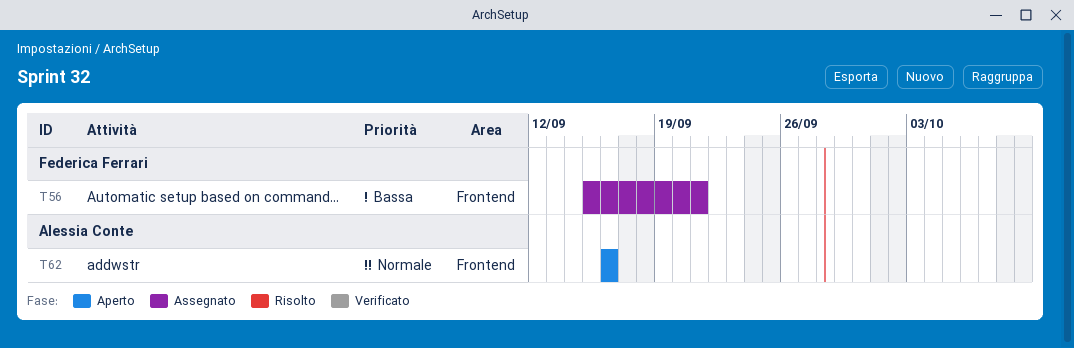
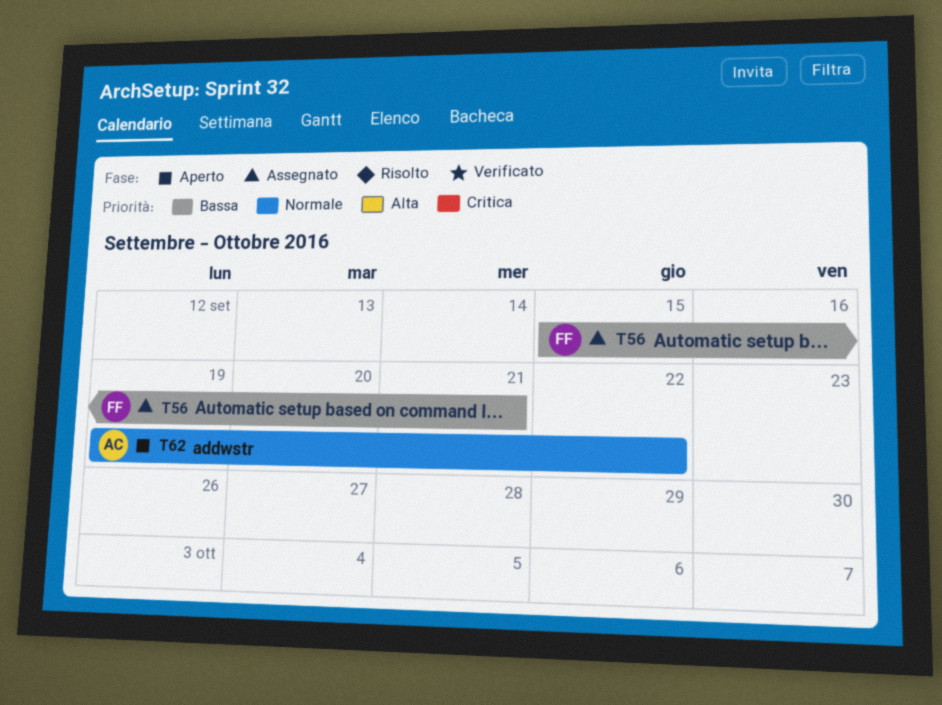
T62, start: Sep 16 -> Sep 19
T62, due: Sep 16 -> Sep 22

